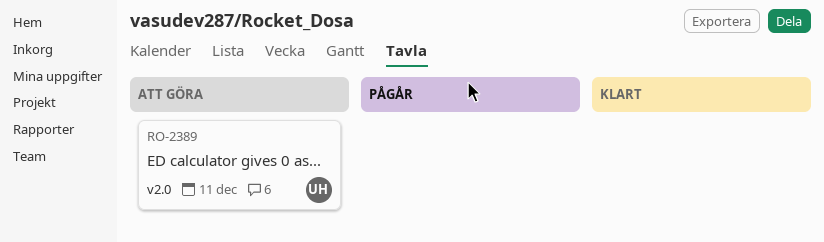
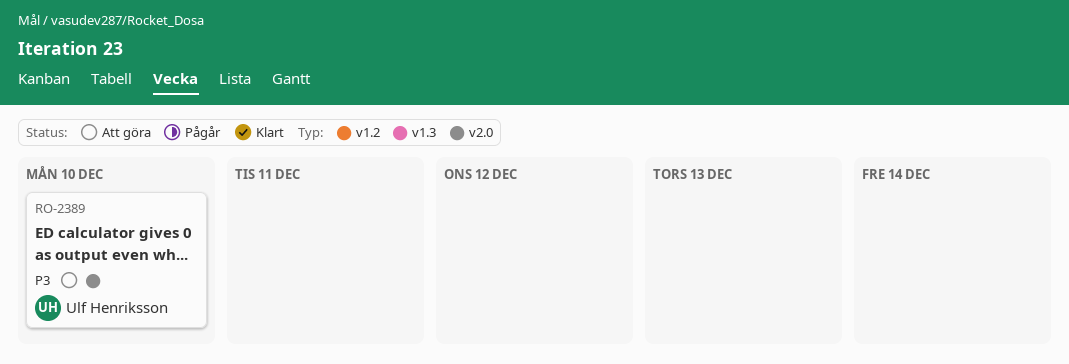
RO-2389, due: Dec 11 -> Dec 10

